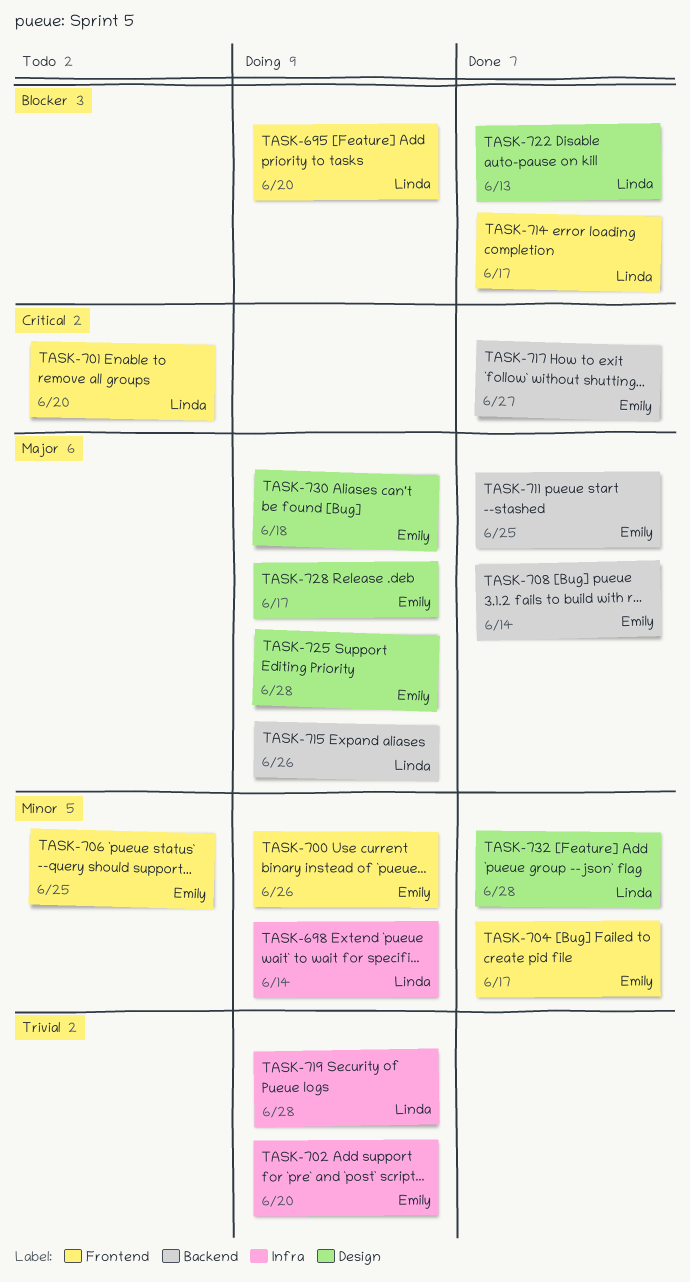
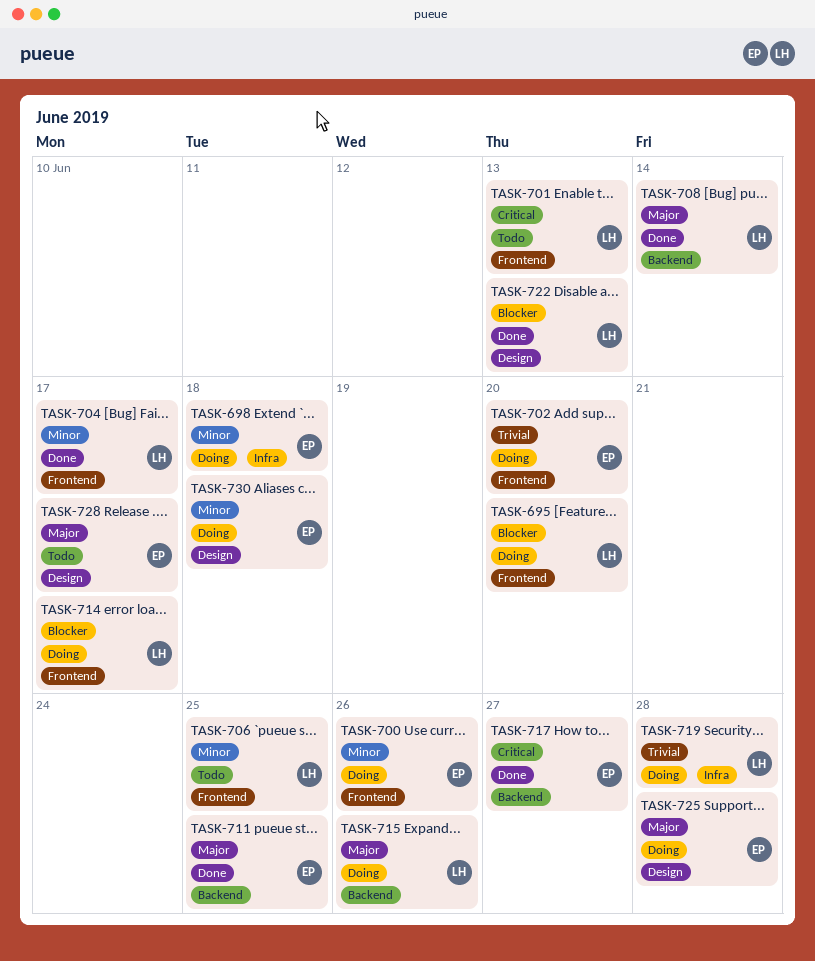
TASK-698, owner: Linda -> Emily
TASK-698, due: Jun 14 -> Jun 18
TASK-701, due: Jun 20 -> Jun 13
TASK-702, label: Infra -> Frontend
TASK-704, owner: Emily -> Linda
TASK-706, owner: Emily -> Linda
TASK-708, owner: Emily -> Linda
TASK-714, status: Done -> Doing
TASK-728, status: Doing -> Todo
TASK-730, priority: Major -> Minor
TASK-732: present -> none

